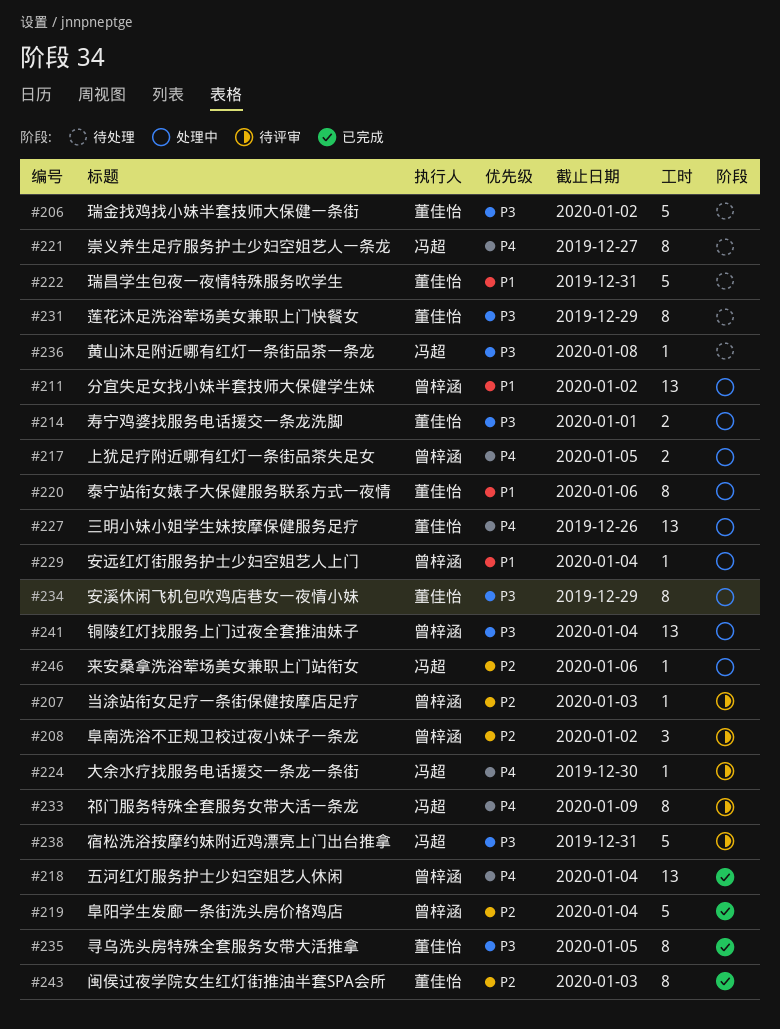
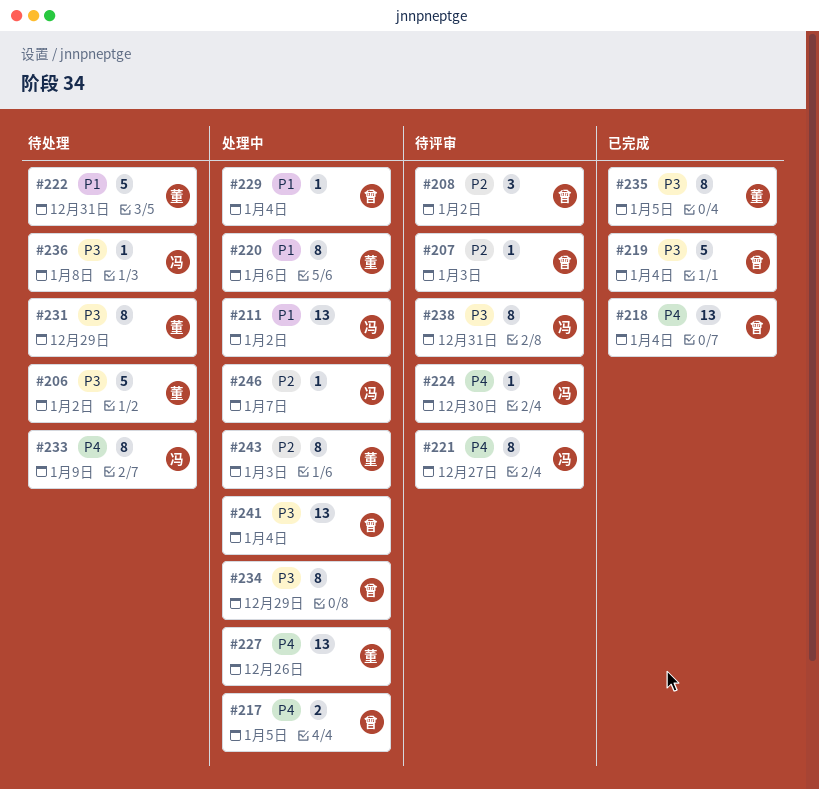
#211, owner: 曾梓涵 -> 冯超
#214: present -> none
#219, priority: P2 -> P3
#221, status: 待处理 -> 待评审
#233, status: 待评审 -> 待处理
#234, owner: 董佳怡 -> 曾梓涵
#238, estimate: 5 -> 8
#243, status: 已完成 -> 处理中
#246, due: Jan 6 -> Jan 7

